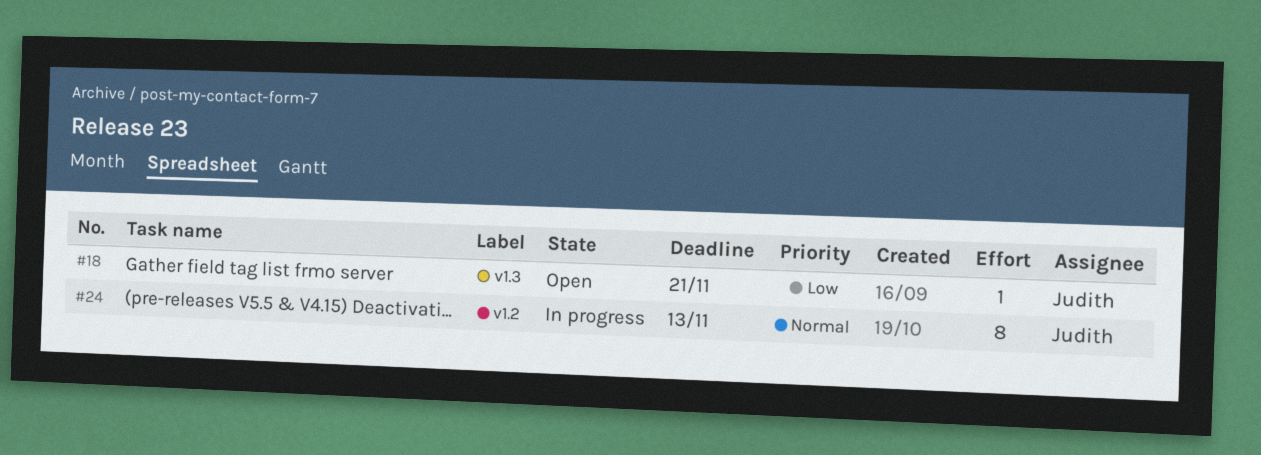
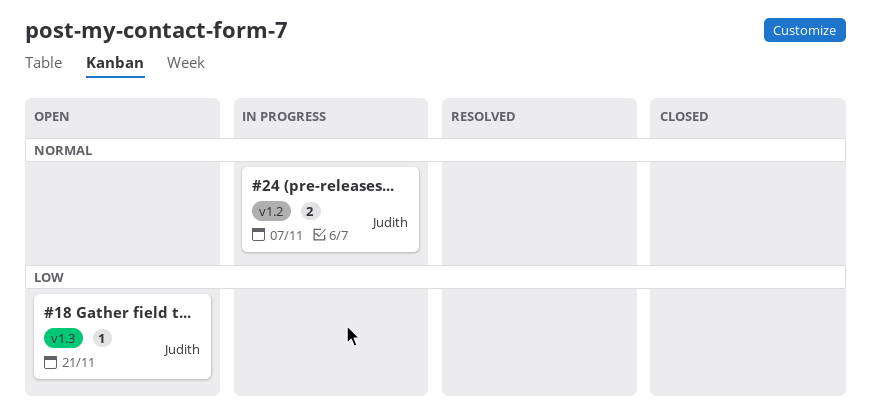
#24, estimate: 8 -> 2
#24, due: Nov 13 -> Nov 7

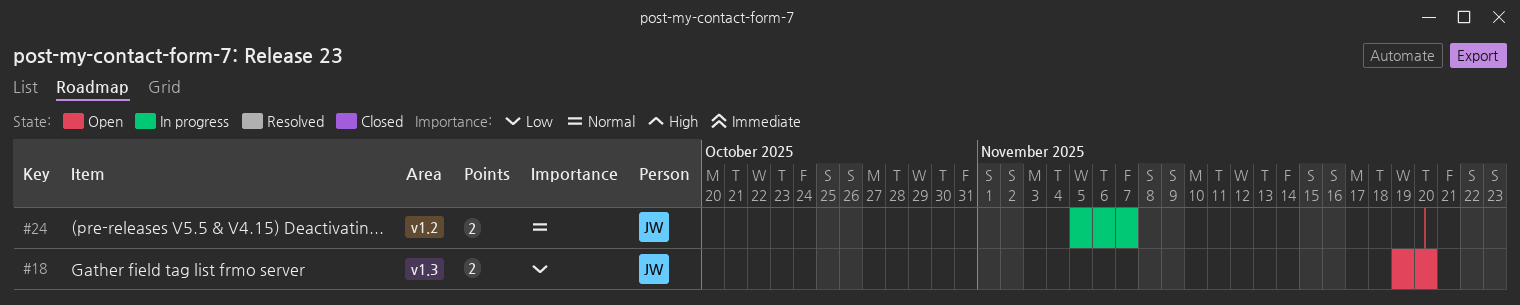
#18, estimate: 1 -> 2
#18, due: Nov 21 -> Nov 20

